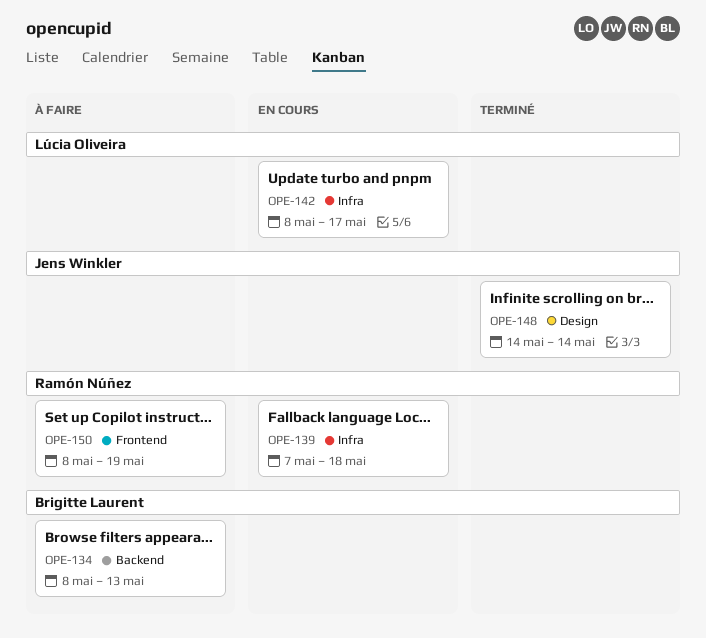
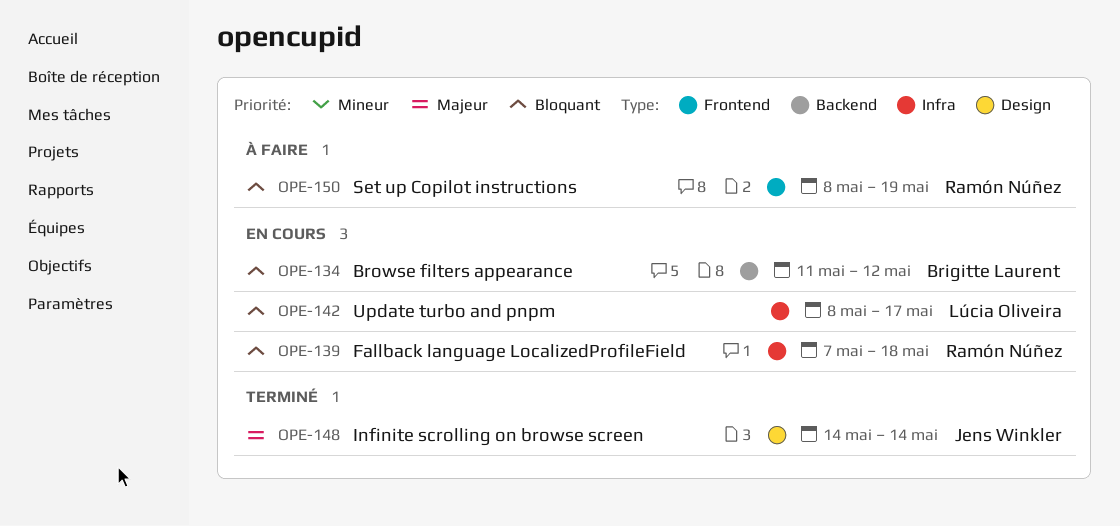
OPE-134, status: À faire -> En cours
OPE-134, start: May 8 -> May 11
OPE-134, due: May 13 -> May 12

